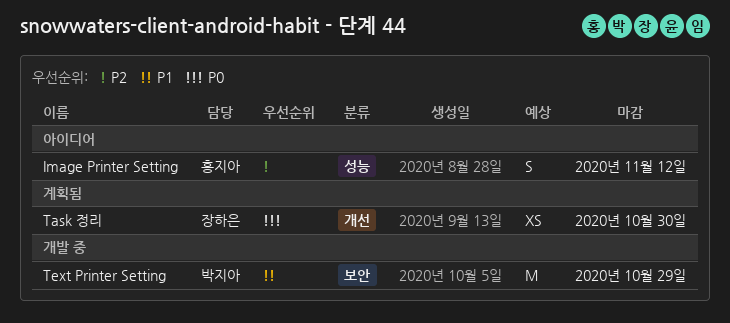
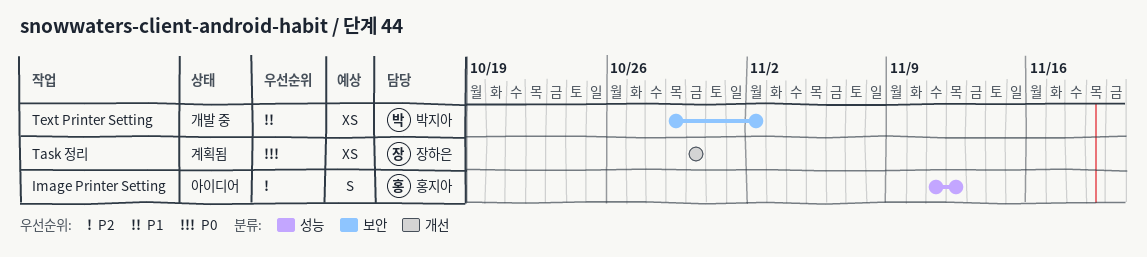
Text Printer Setting, estimate: M -> XS
Text Printer Setting, due: Oct 29 -> Nov 2

